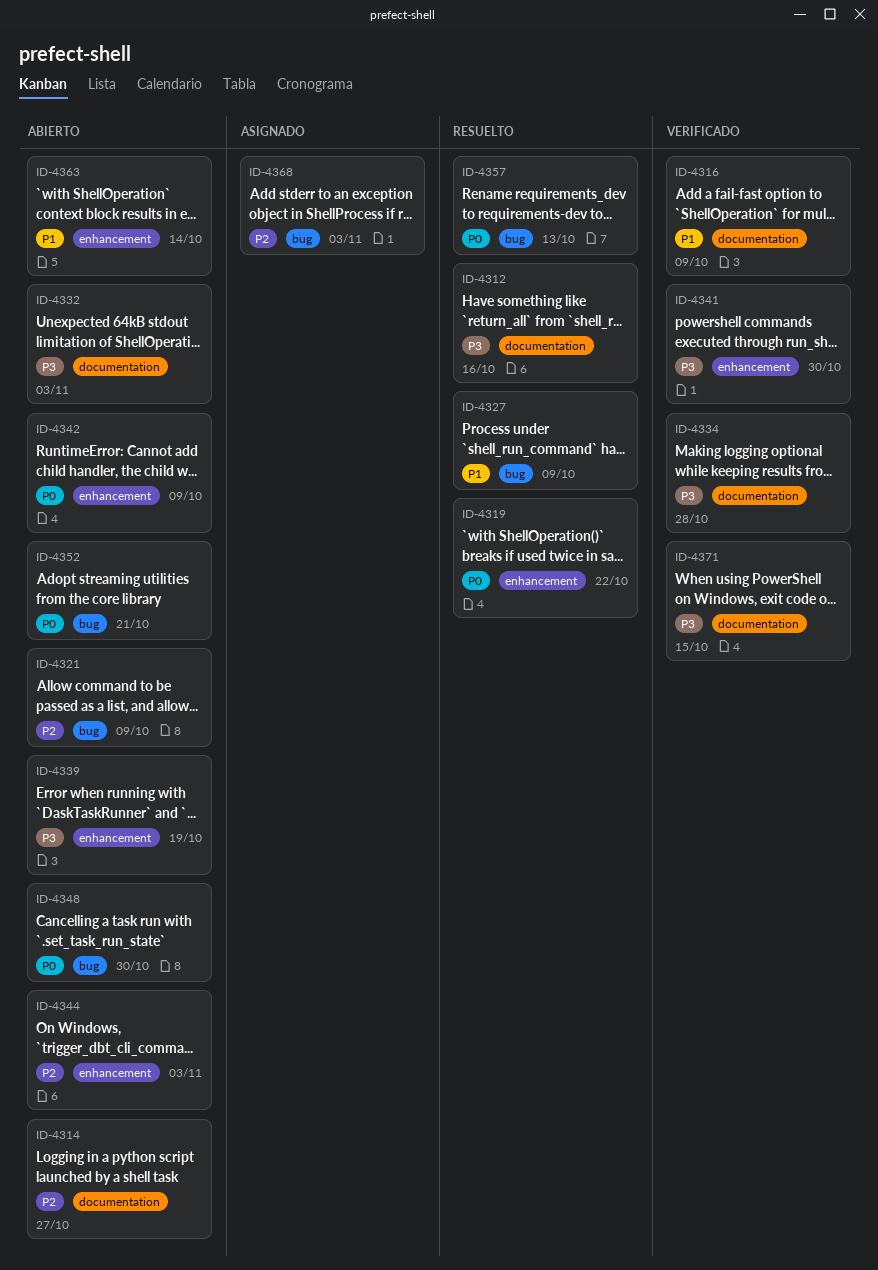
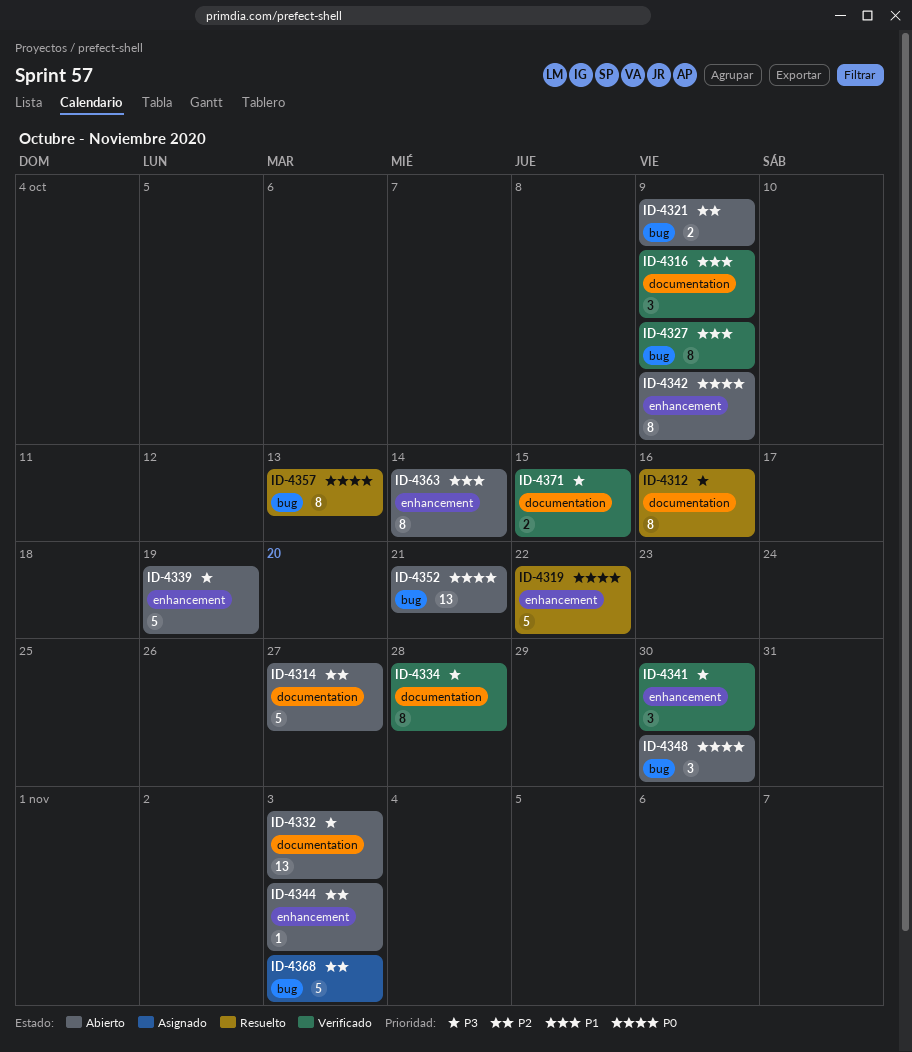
ID-4327, status: Resuelto -> Verificado

